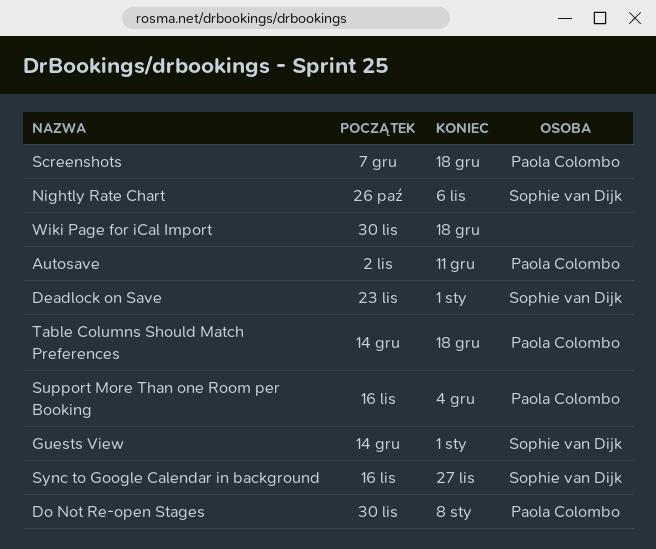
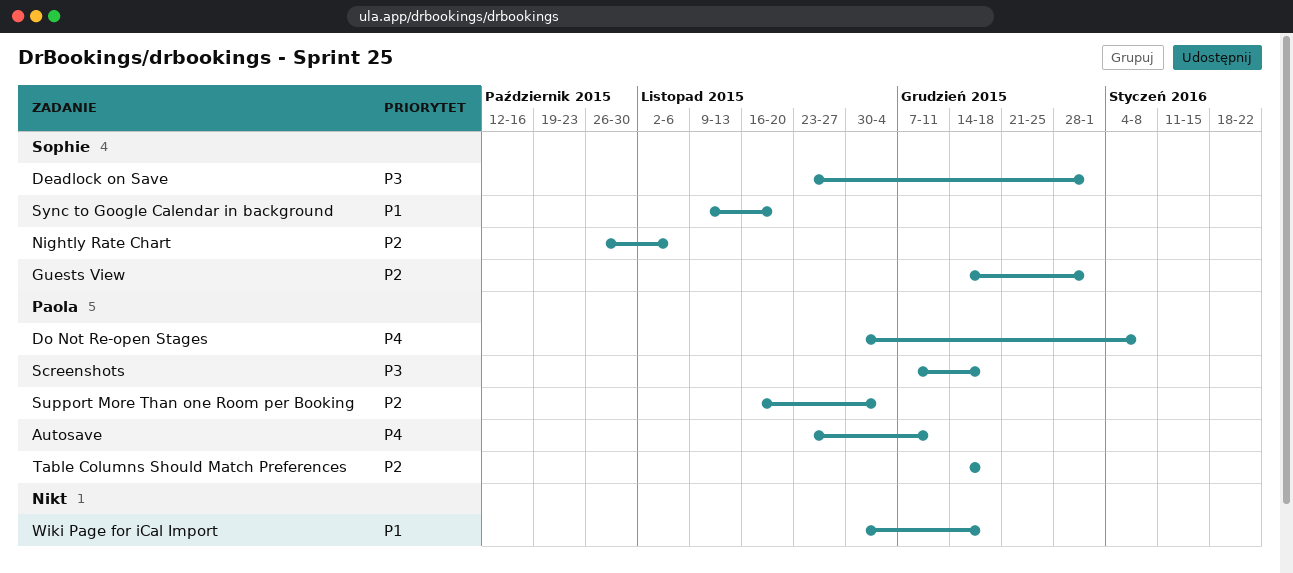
Autosave, start: Nov 2 -> Nov 23
Sync to Google Calendar in background, start: Nov 16 -> Nov 9
Sync to Google Calendar in background, due: Nov 27 -> Nov 20

